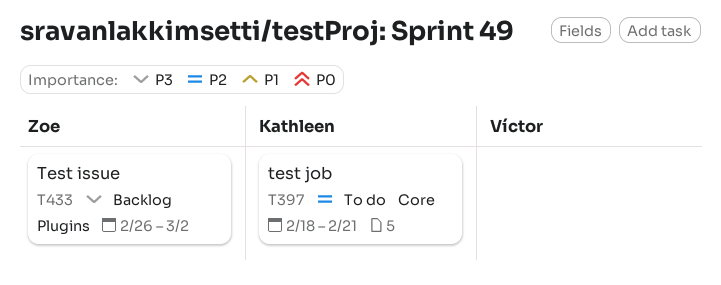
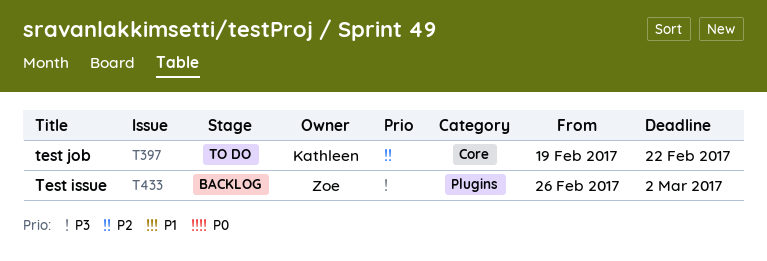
T397, start: Feb 18 -> Feb 19
T397, due: Feb 21 -> Feb 22

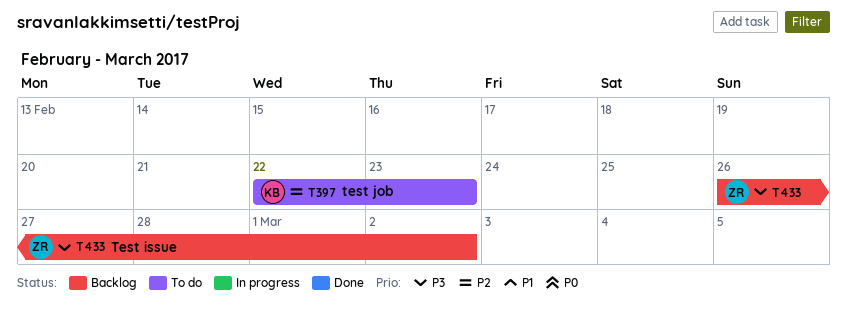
T397, start: Feb 19 -> Feb 22
T397, due: Feb 22 -> Feb 23

